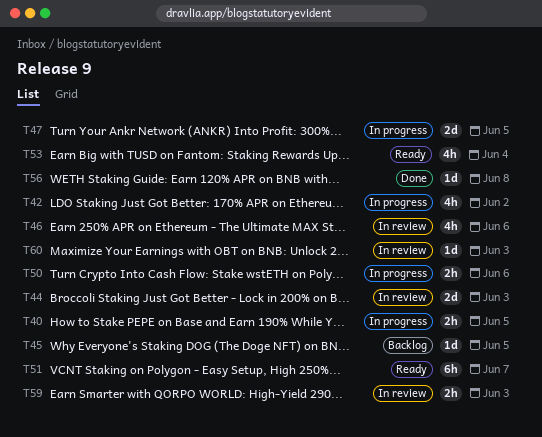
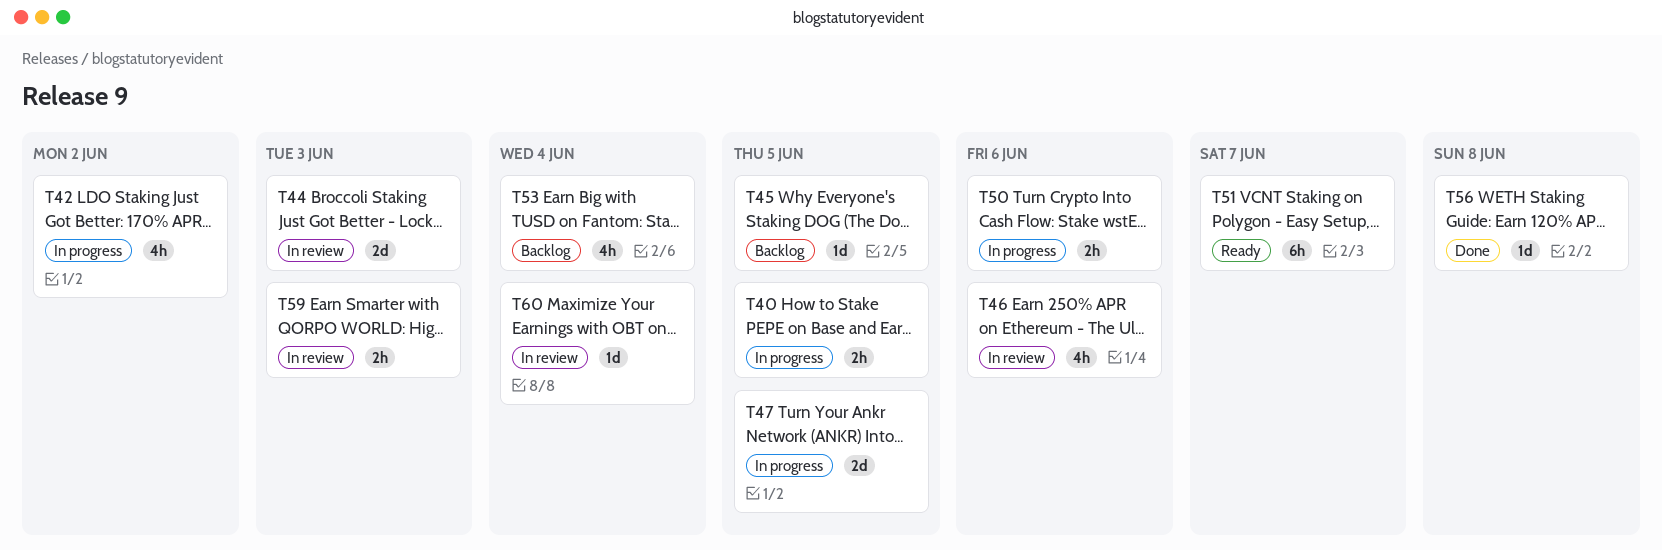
T53, status: Ready -> Backlog
T60, due: Jun 3 -> Jun 4

